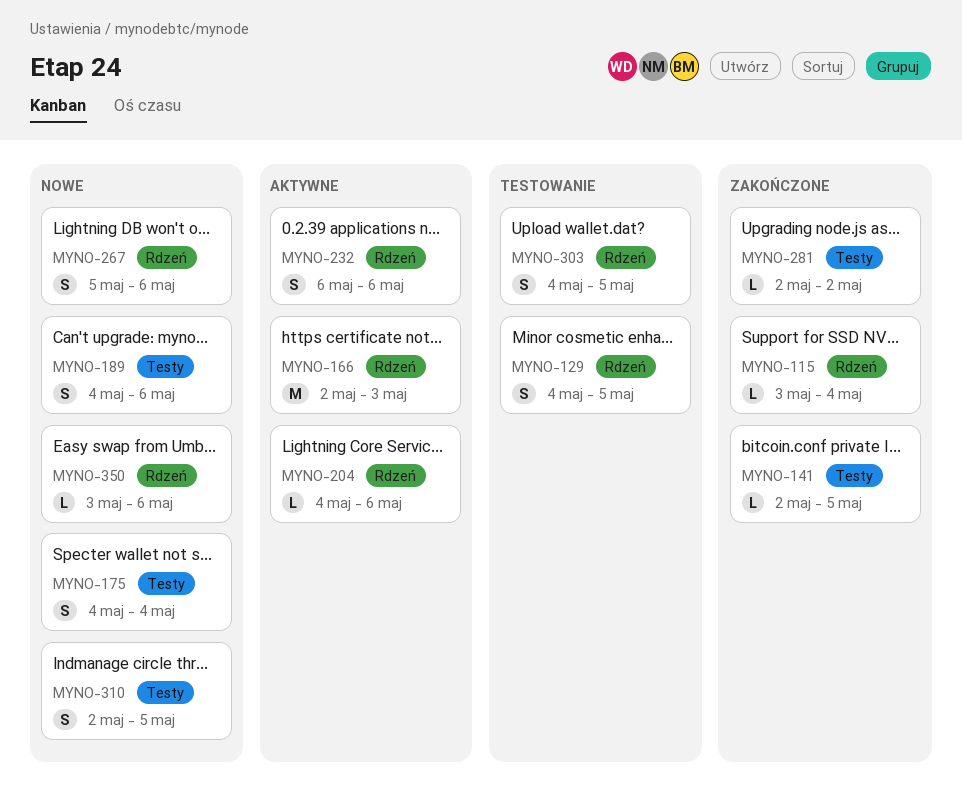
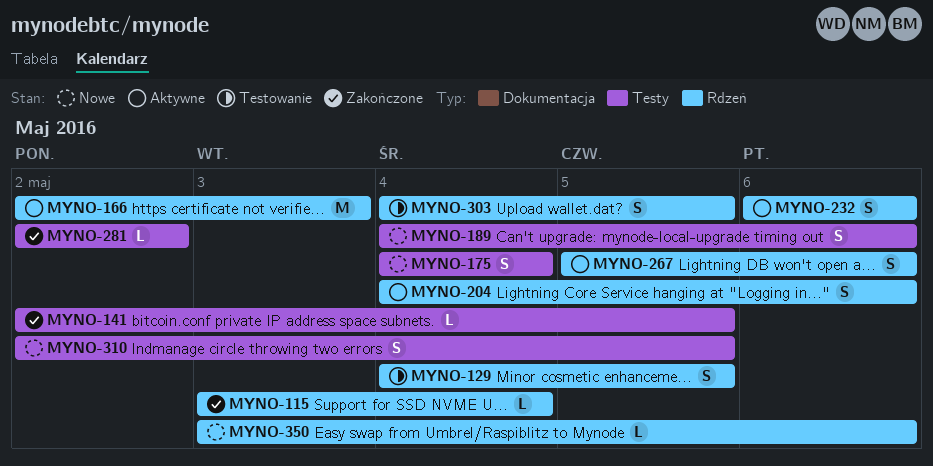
MYNO-204, estimate: L -> S
MYNO-267, status: Nowe -> Aktywne

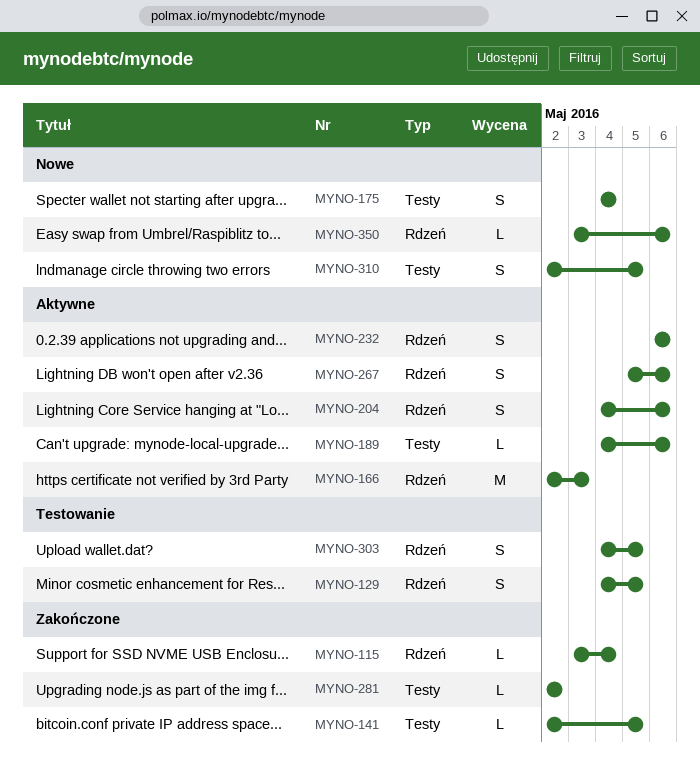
MYNO-189, status: Nowe -> Aktywne
MYNO-189, estimate: S -> L

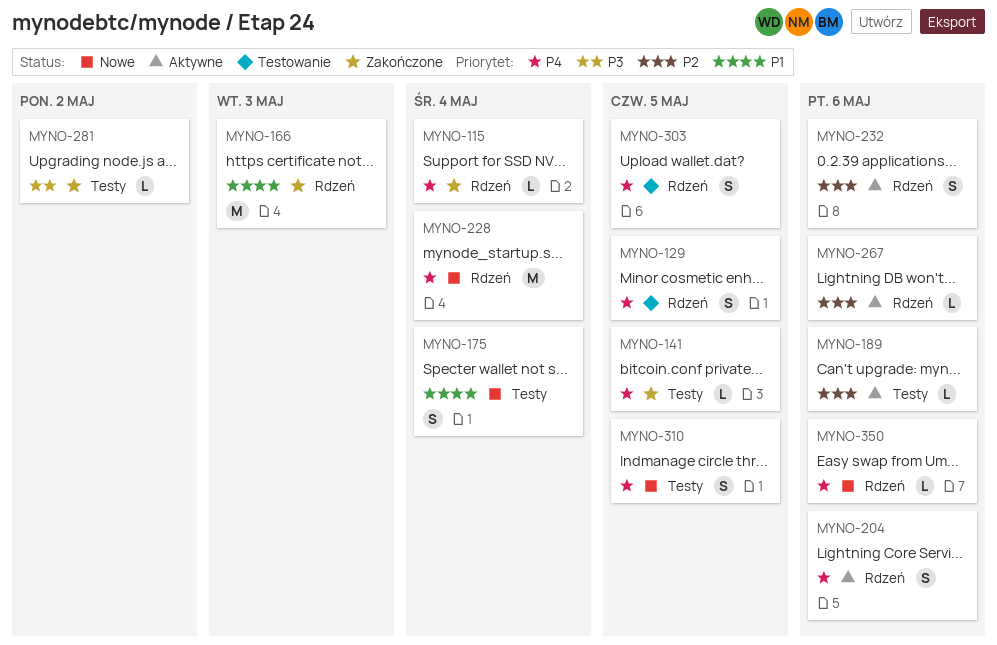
MYNO-166, status: Aktywne -> Zakończone
MYNO-228: none -> present
MYNO-267, estimate: S -> L

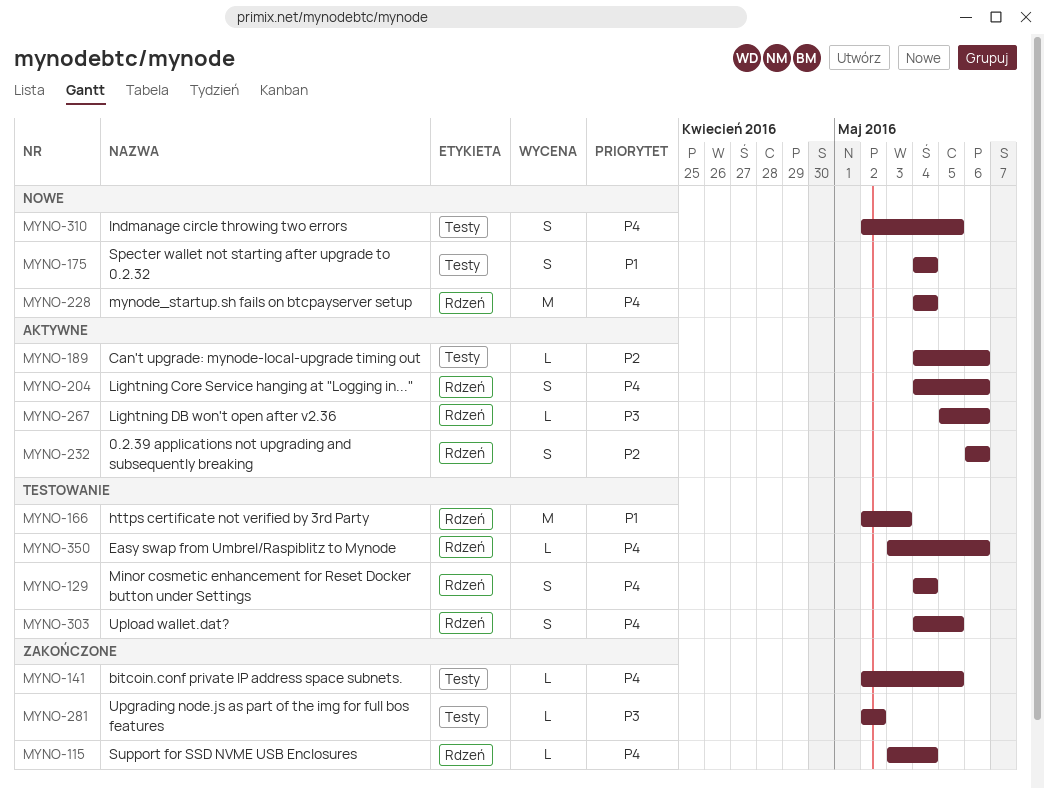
MYNO-129, due: May 5 -> May 4
MYNO-166, status: Zakończone -> Testowanie
MYNO-267, priority: P2 -> P3
MYNO-350, status: Nowe -> Testowanie

